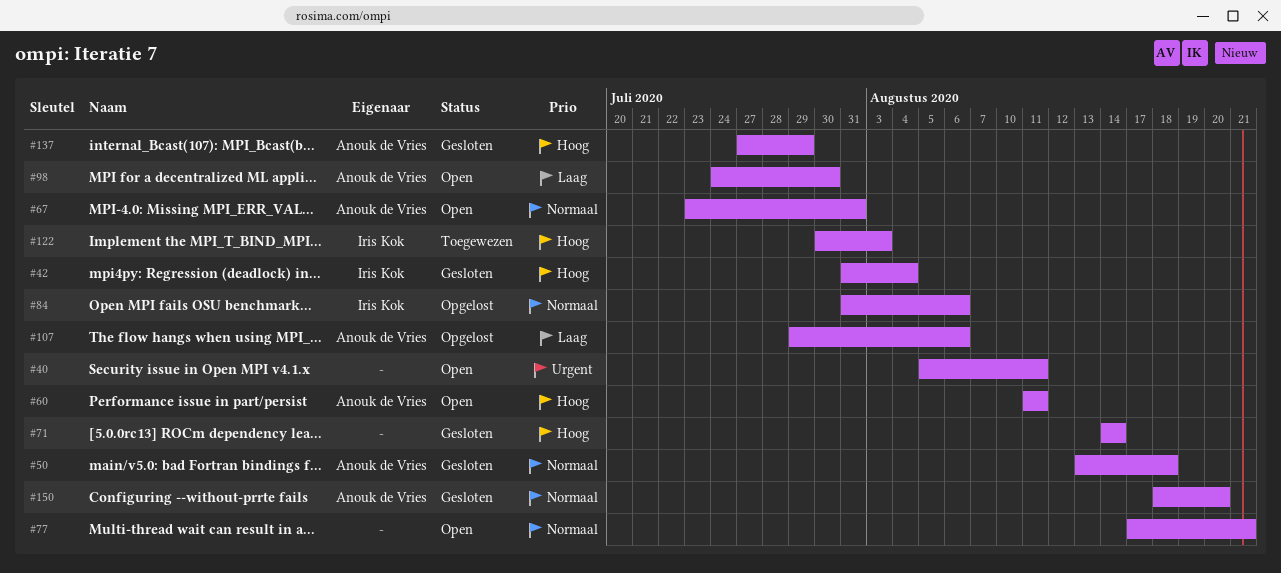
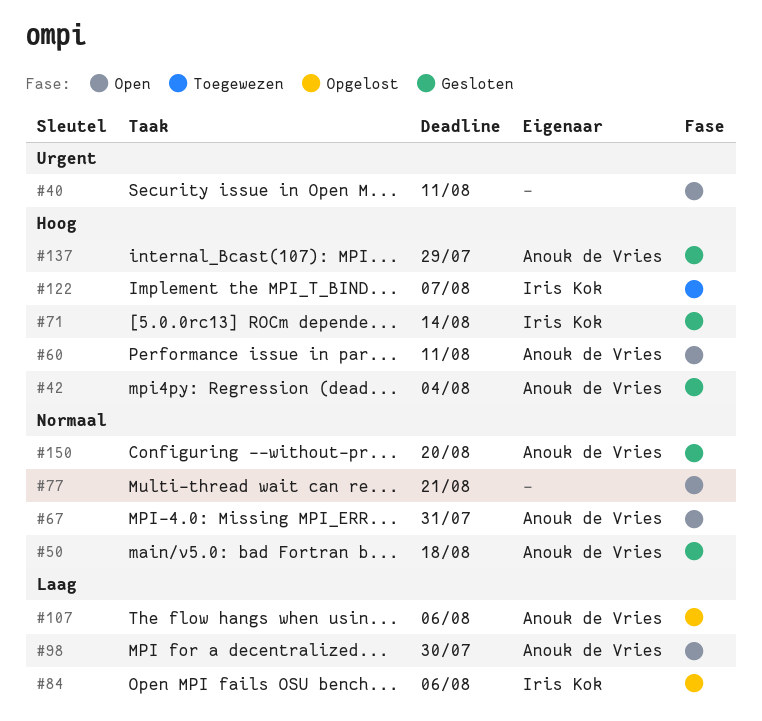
#42, owner: Iris Kok -> Anouk de Vries
#71, owner: none -> Iris Kok
#84, priority: Normaal -> Laag
#122, due: Aug 3 -> Aug 7

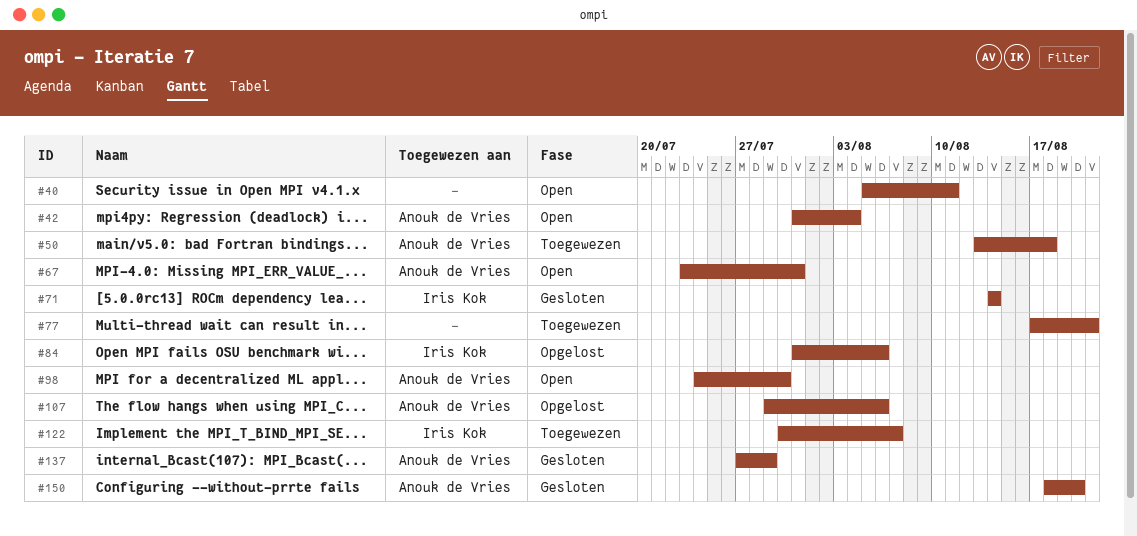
#42, status: Gesloten -> Open
#50, status: Gesloten -> Toegewezen
#60: present -> none
#77, status: Open -> Toegewezen

